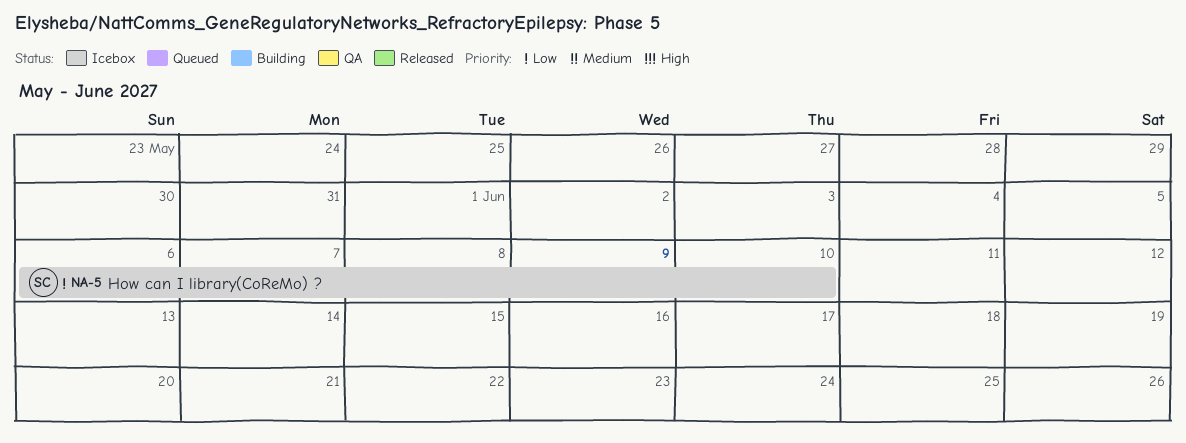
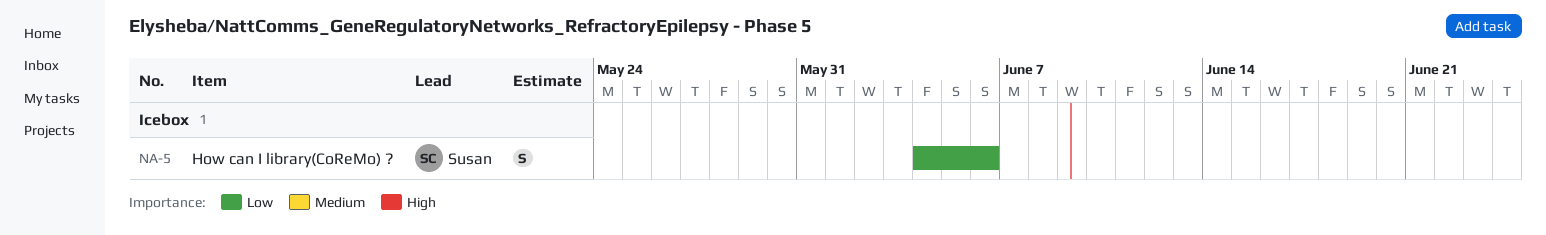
NA-5, start: Jun 6 -> Jun 4
NA-5, due: Jun 10 -> Jun 6

